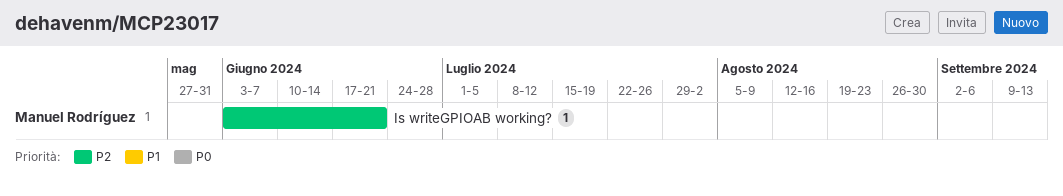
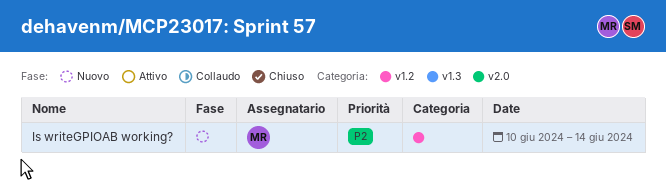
Is writeGPIOAB working?, start: Jun 3 -> Jun 10
Is writeGPIOAB working?, due: Jun 21 -> Jun 14

